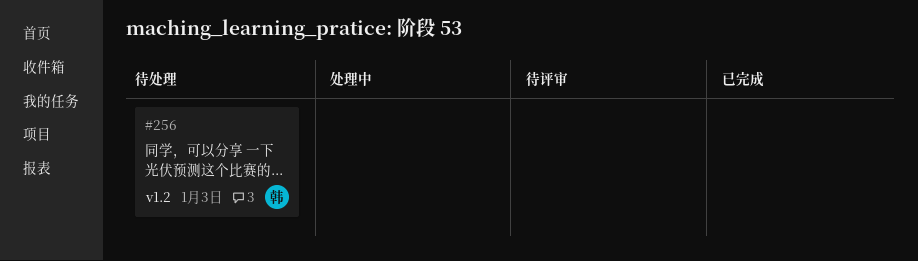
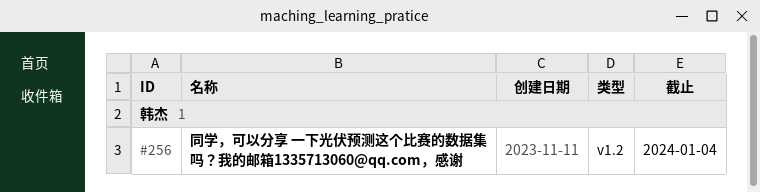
#256, due: Jan 3 -> Jan 4

